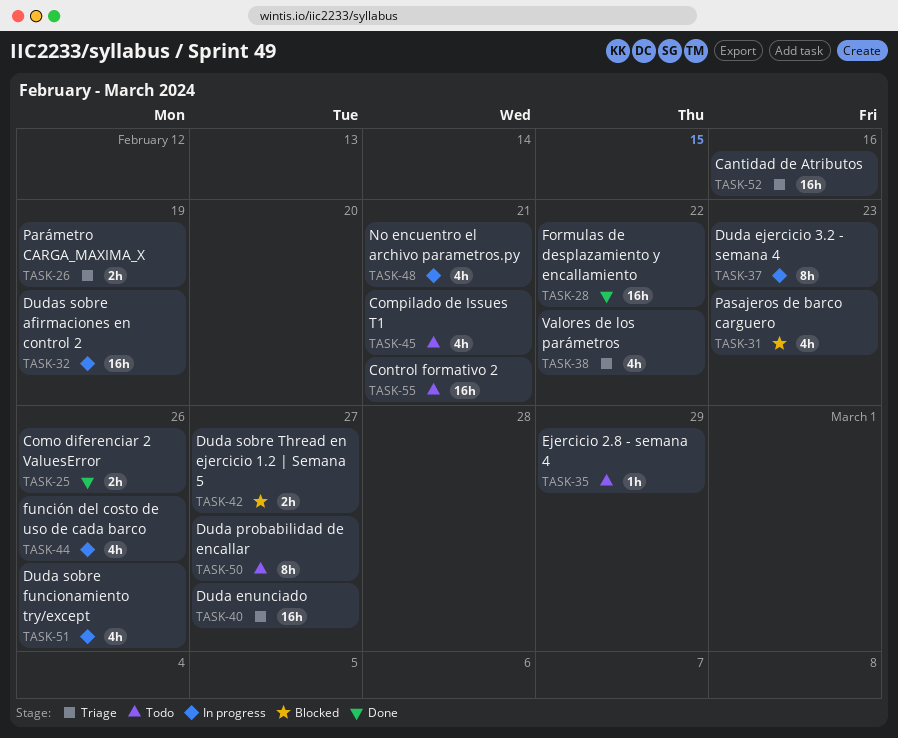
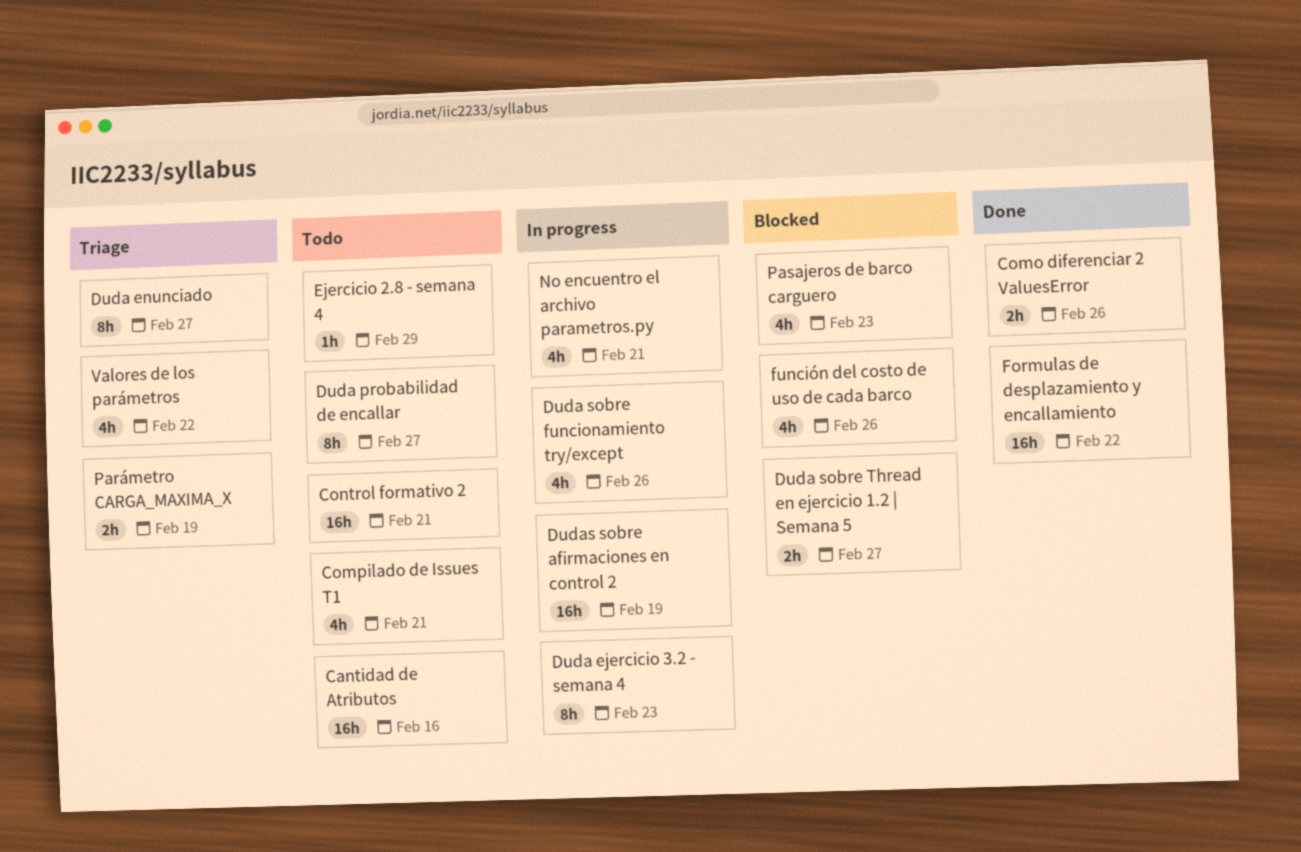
Cantidad de Atributos, status: Triage -> Todo
Duda enunciado, estimate: 16h -> 8h
función del costo de uso de cada barco, status: In progress -> Blocked

